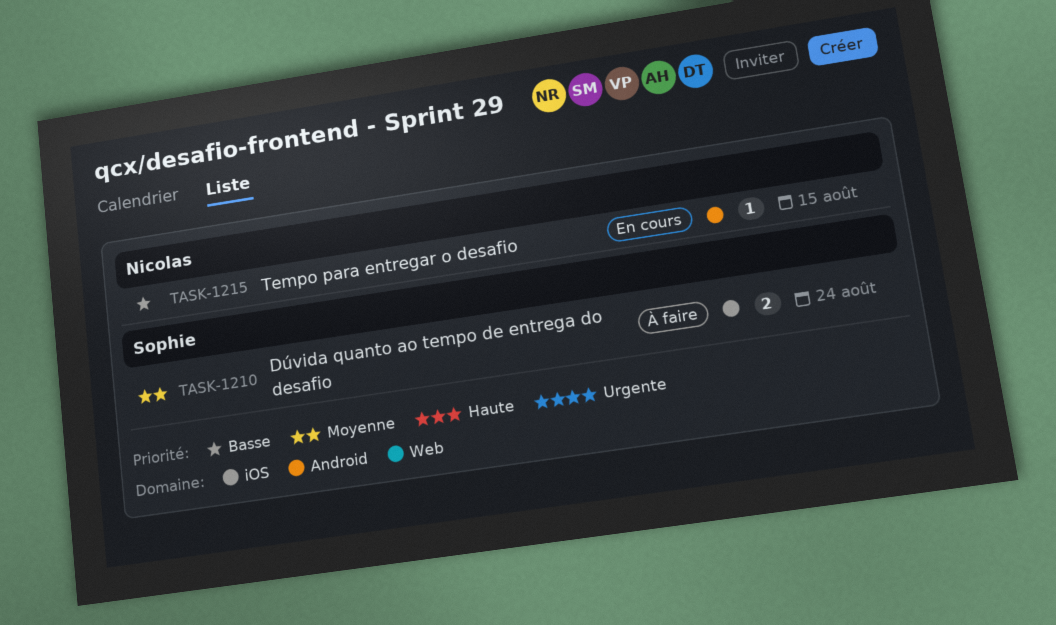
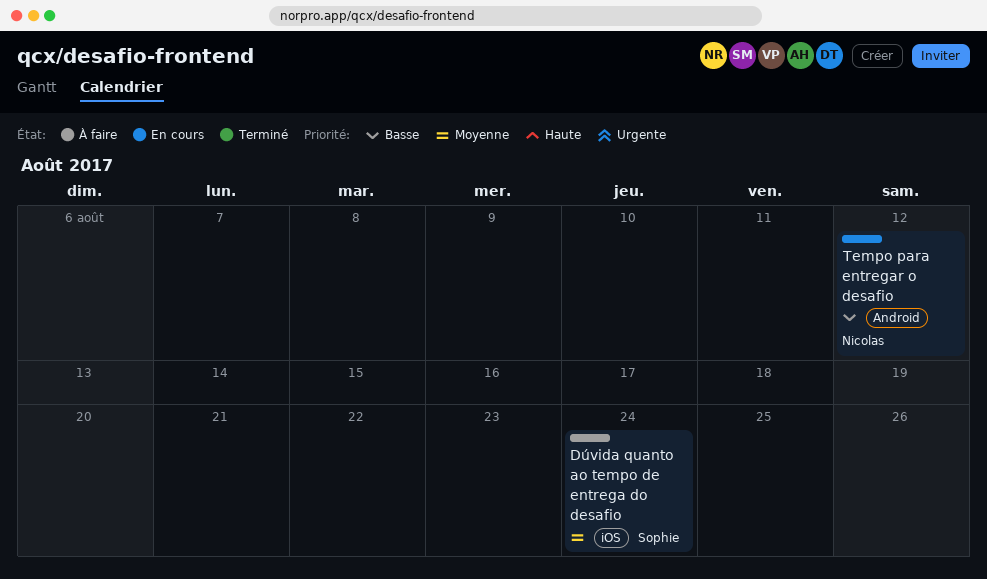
Tempo para entregar o desafio, due: Aug 15 -> Aug 12

